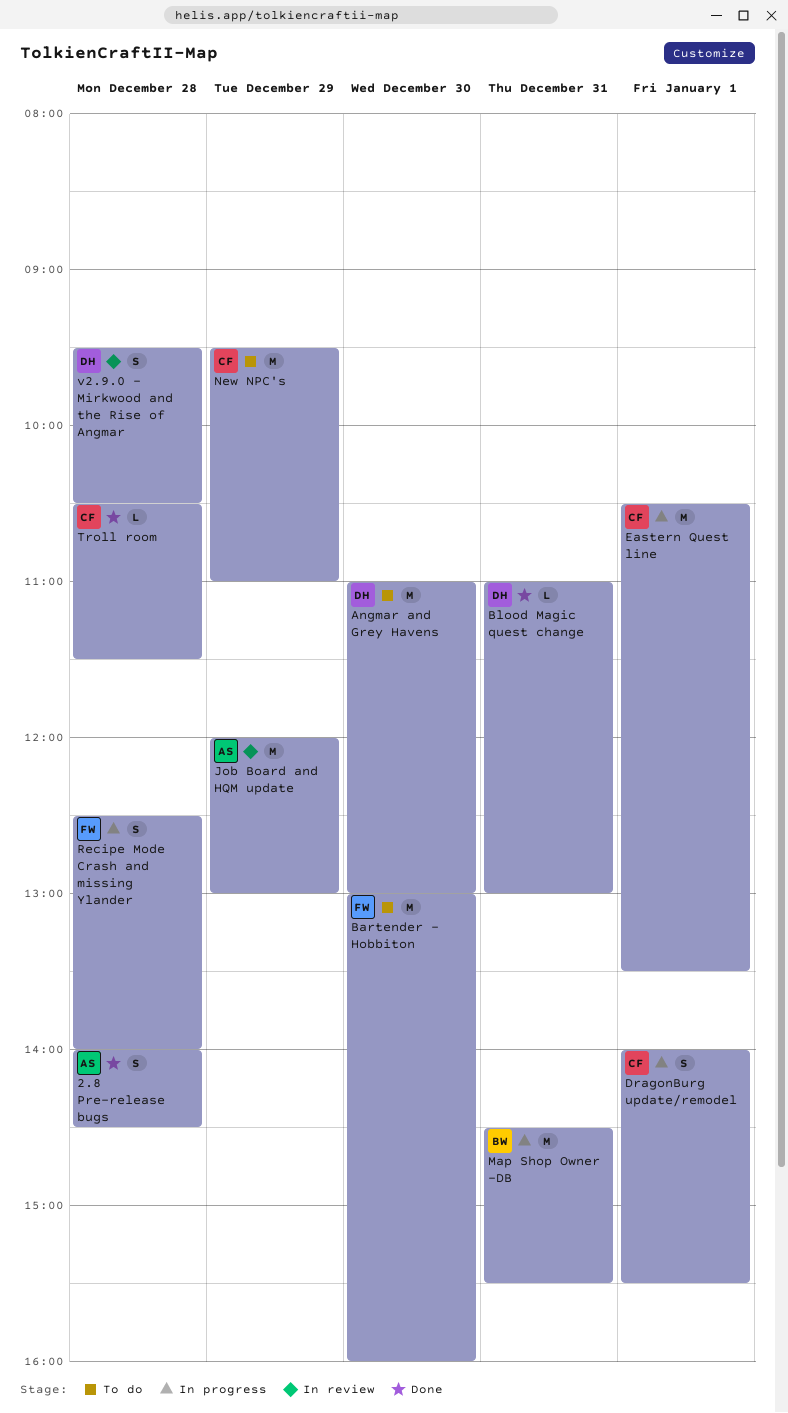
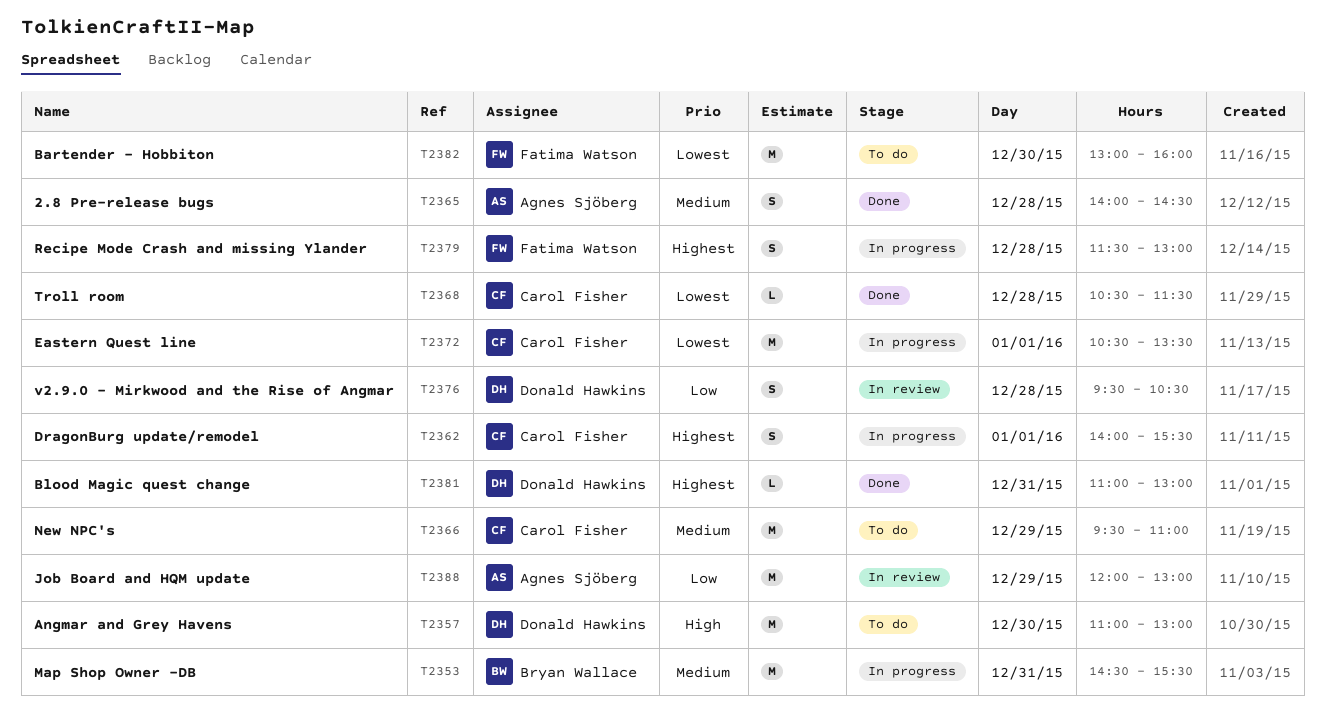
Recipe Mode Crash and missing Ylander, begins: 12:30 -> 11:30
Recipe Mode Crash and missing Ylander, ends: 14:00 -> 13:00

